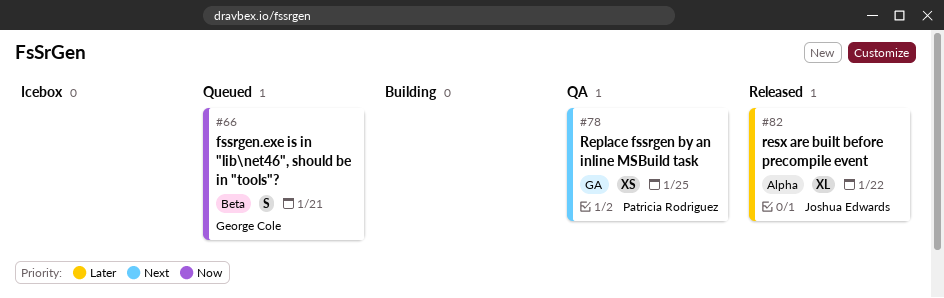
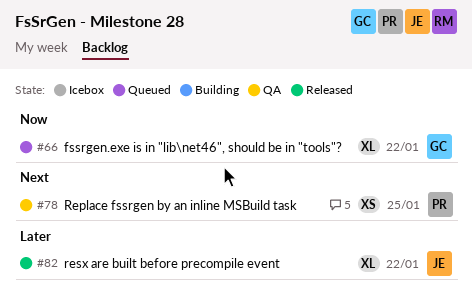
#66, estimate: S -> XL
#66, due: Jan 21 -> Jan 22

